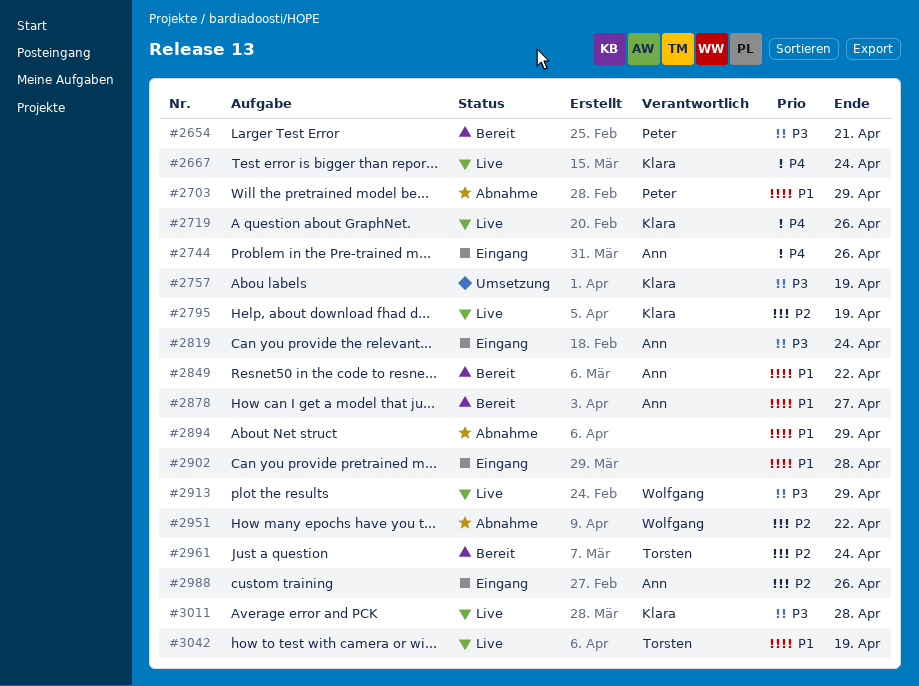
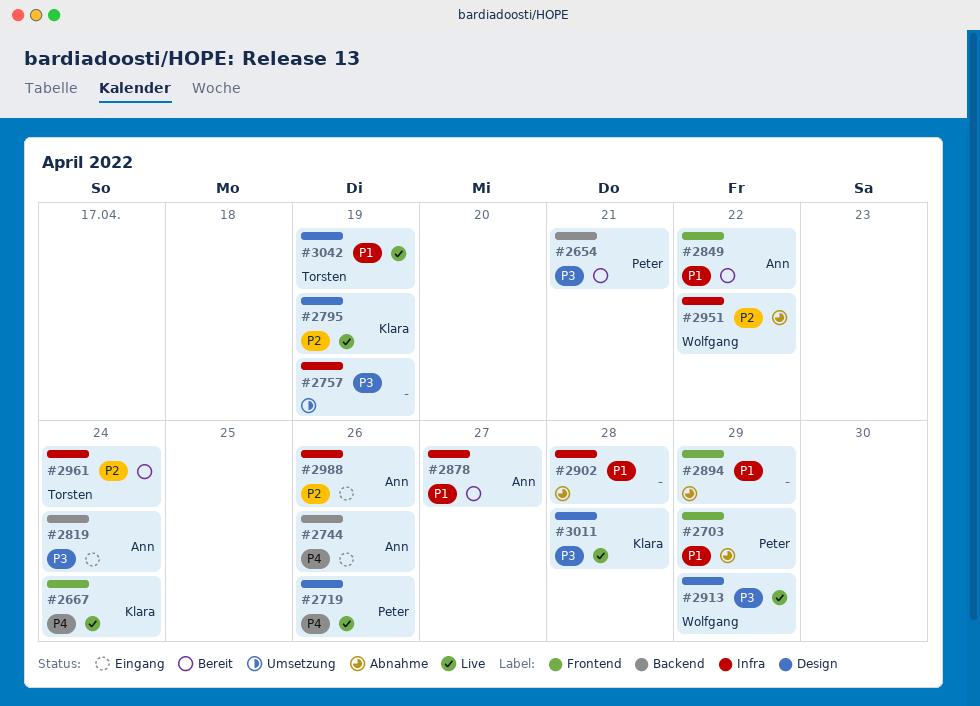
#2719, owner: Klara -> Peter
#2757, owner: Klara -> none
#2902, status: Eingang -> Abnahme

